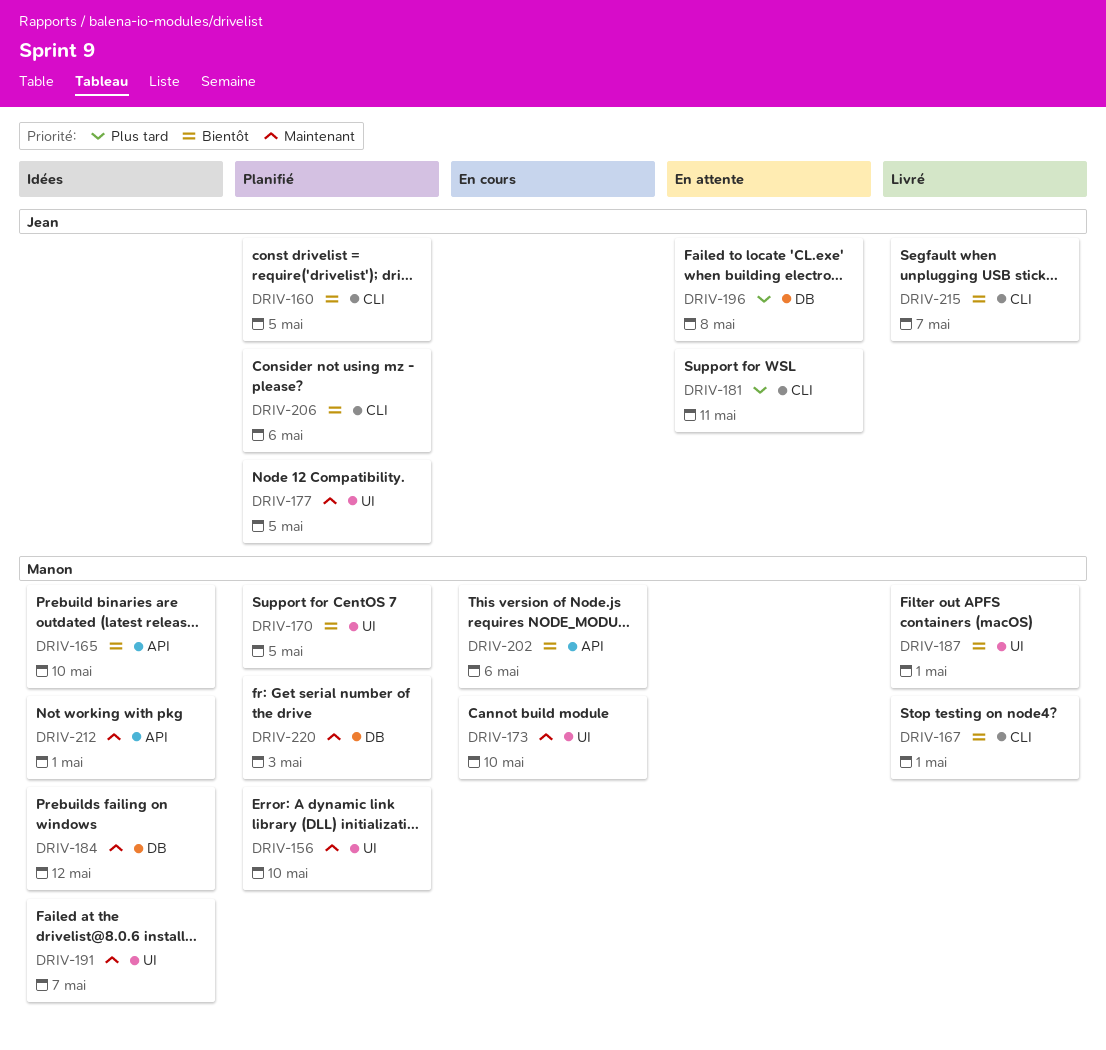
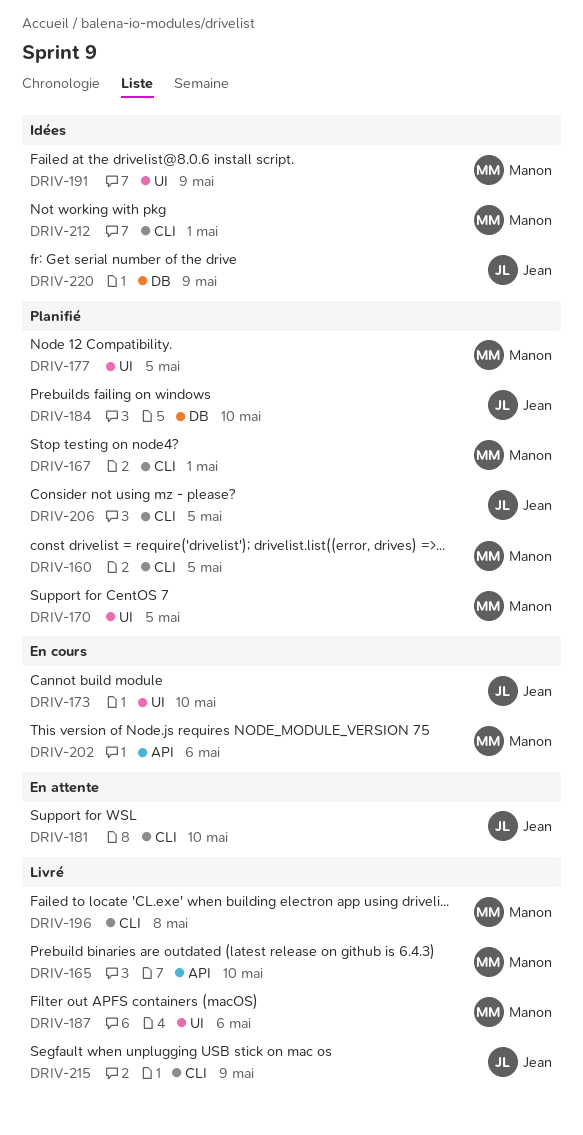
DRIV-156: present -> none
DRIV-160, owner: Jean -> Manon
DRIV-165, status: Idées -> Livré
DRIV-167, status: Livré -> Planifié
DRIV-173, owner: Manon -> Jean
DRIV-177, owner: Jean -> Manon
DRIV-181, due: May 11 -> May 10
DRIV-184, status: Idées -> Planifié
DRIV-184, owner: Manon -> Jean
DRIV-184, due: May 12 -> May 10
DRIV-187, due: May 1 -> May 6
DRIV-191, due: May 7 -> May 9
DRIV-196, status: En attente -> Livré
DRIV-196, owner: Jean -> Manon
DRIV-196, label: DB -> CLI
DRIV-206, due: May 6 -> May 5
DRIV-212, label: API -> CLI
DRIV-215, due: May 7 -> May 9
DRIV-220, status: Planifié -> Idées
DRIV-220, owner: Manon -> Jean
DRIV-220, due: May 3 -> May 9

